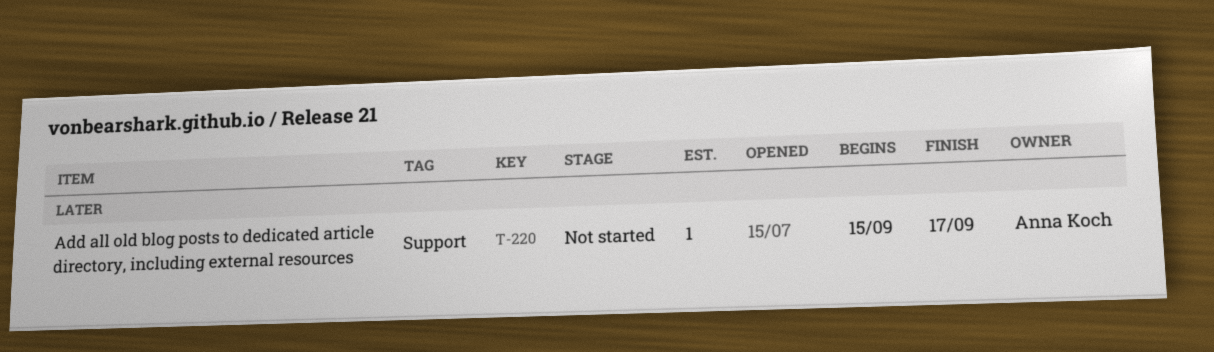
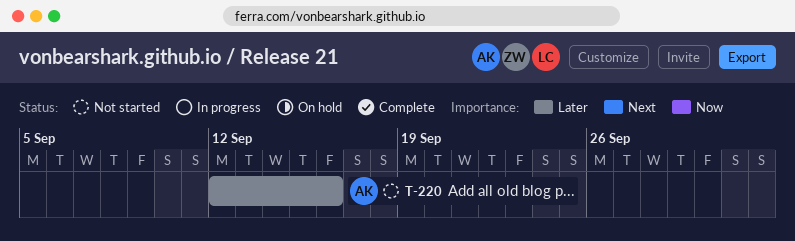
T-220, start: Sep 15 -> Sep 12
T-220, due: Sep 17 -> Sep 16

